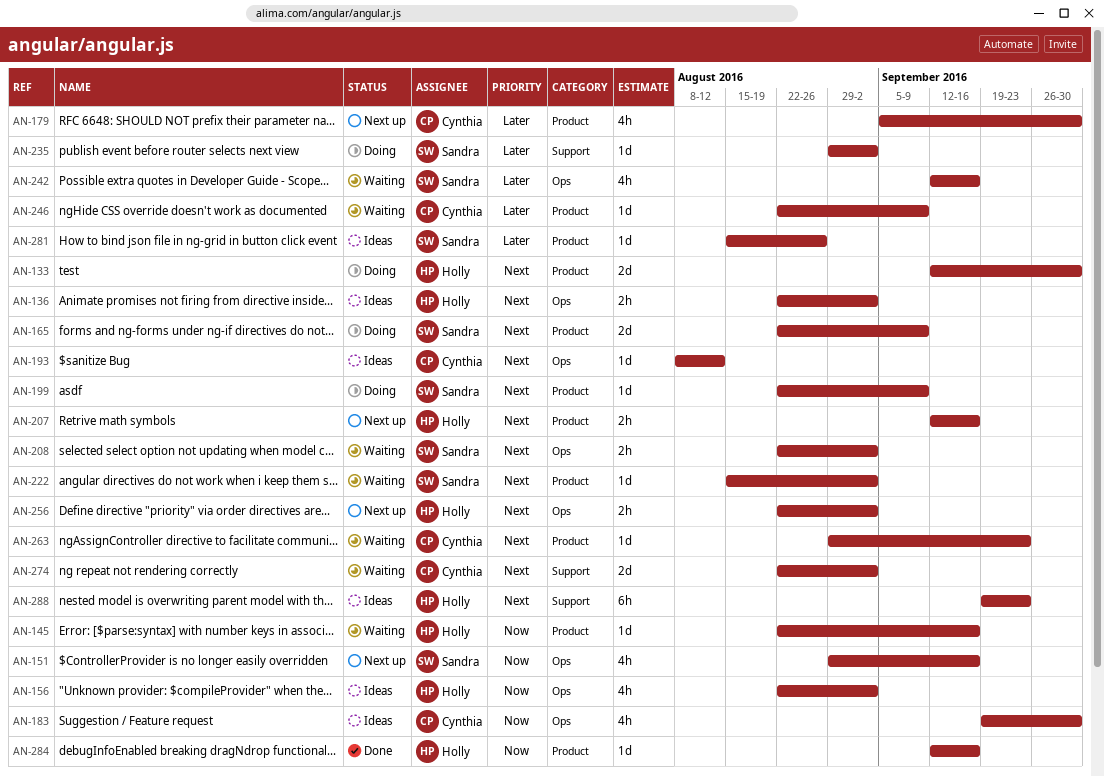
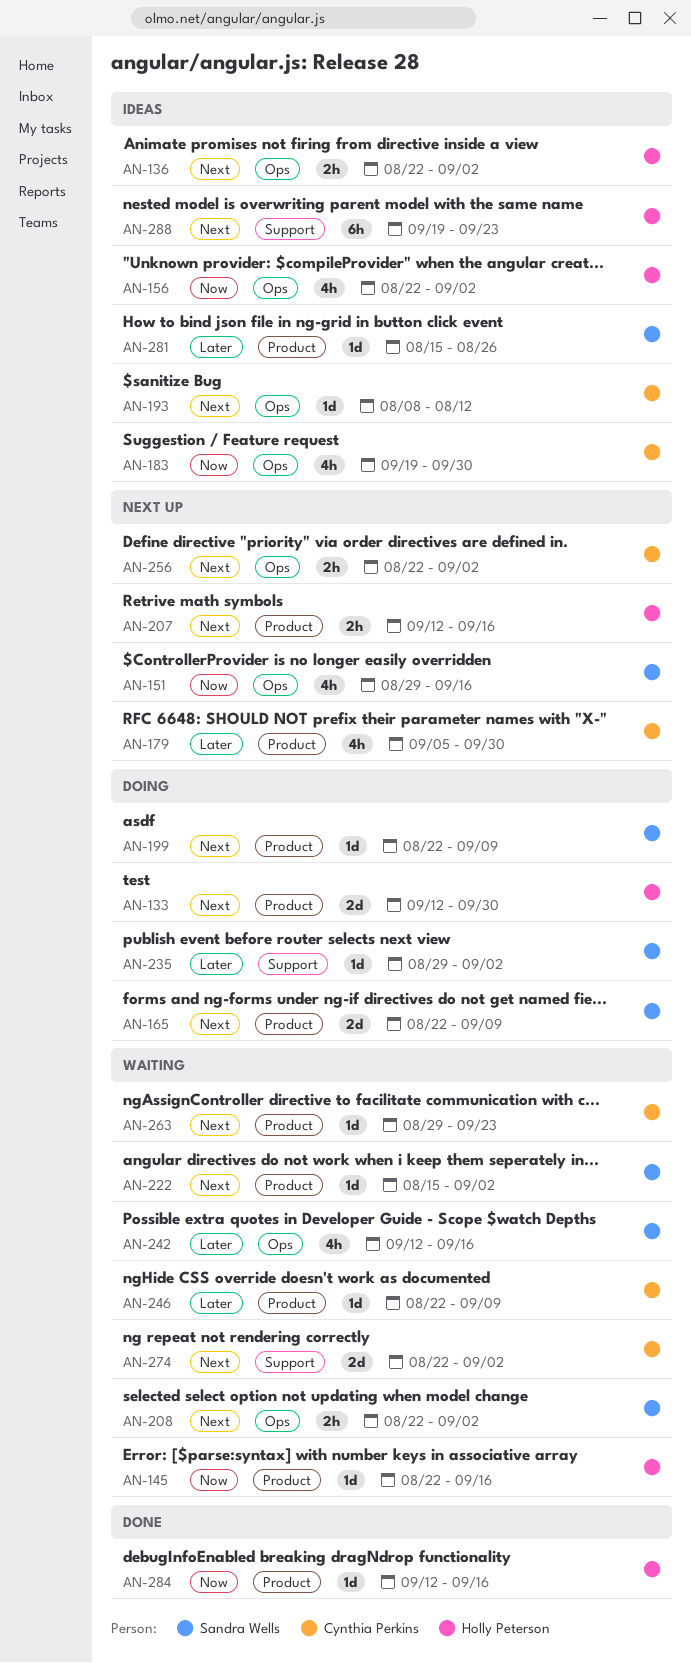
AN-256, owner: Holly Peterson -> Cynthia Perkins

